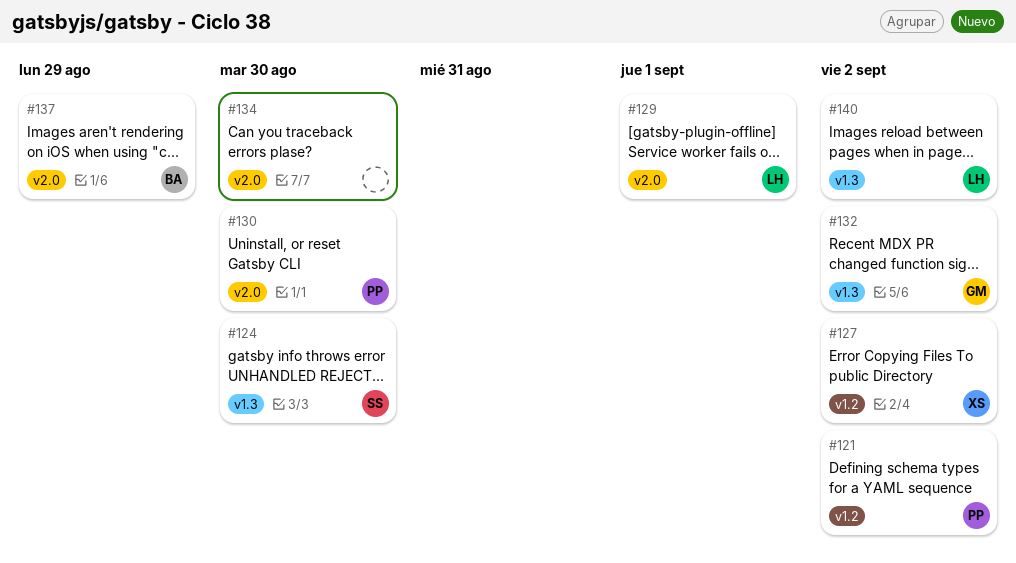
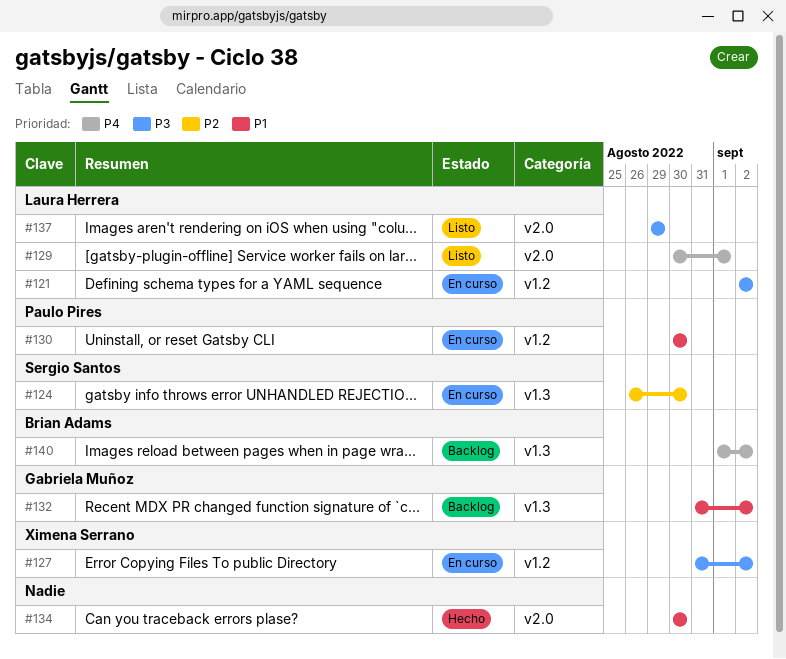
#121, owner: Paulo Pires -> Laura Herrera
#130, label: v2.0 -> v1.2
#137, owner: Brian Adams -> Laura Herrera
#140, owner: Laura Herrera -> Brian Adams

